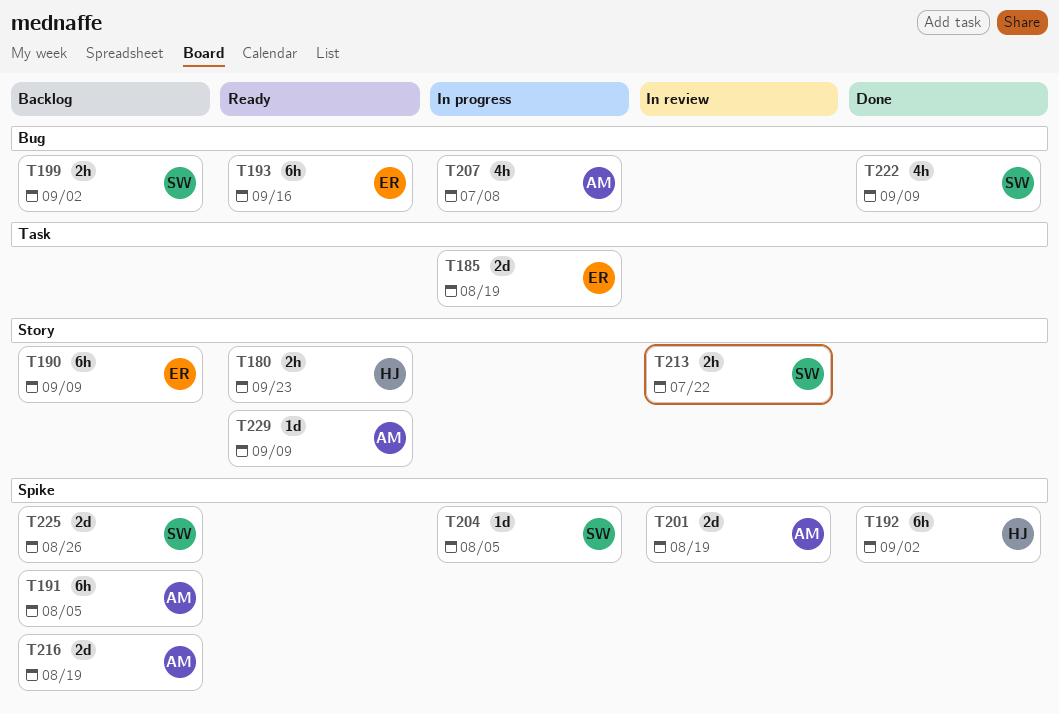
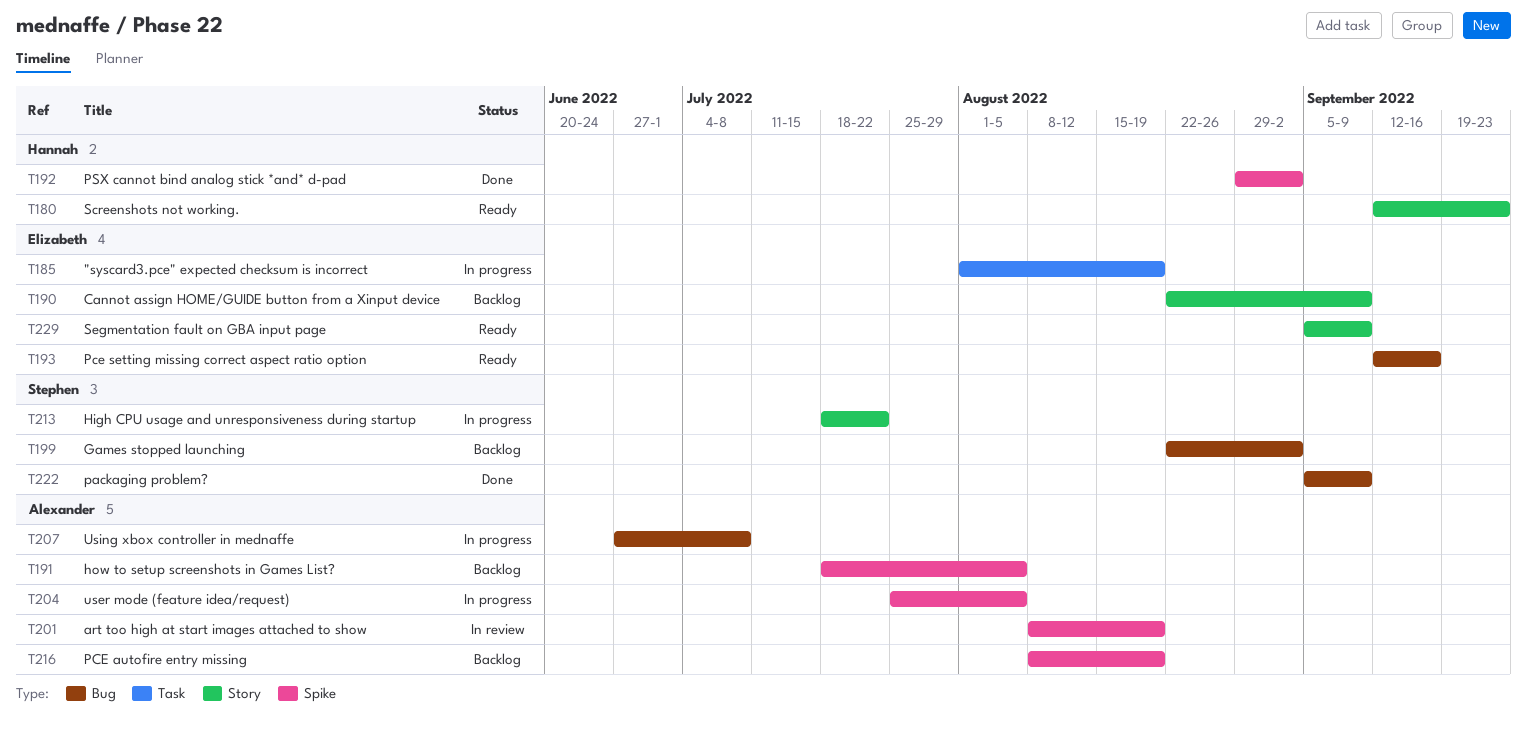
T204, owner: Stephen -> Alexander
T213, status: In review -> In progress
T225: present -> none
T229, owner: Alexander -> Elizabeth

